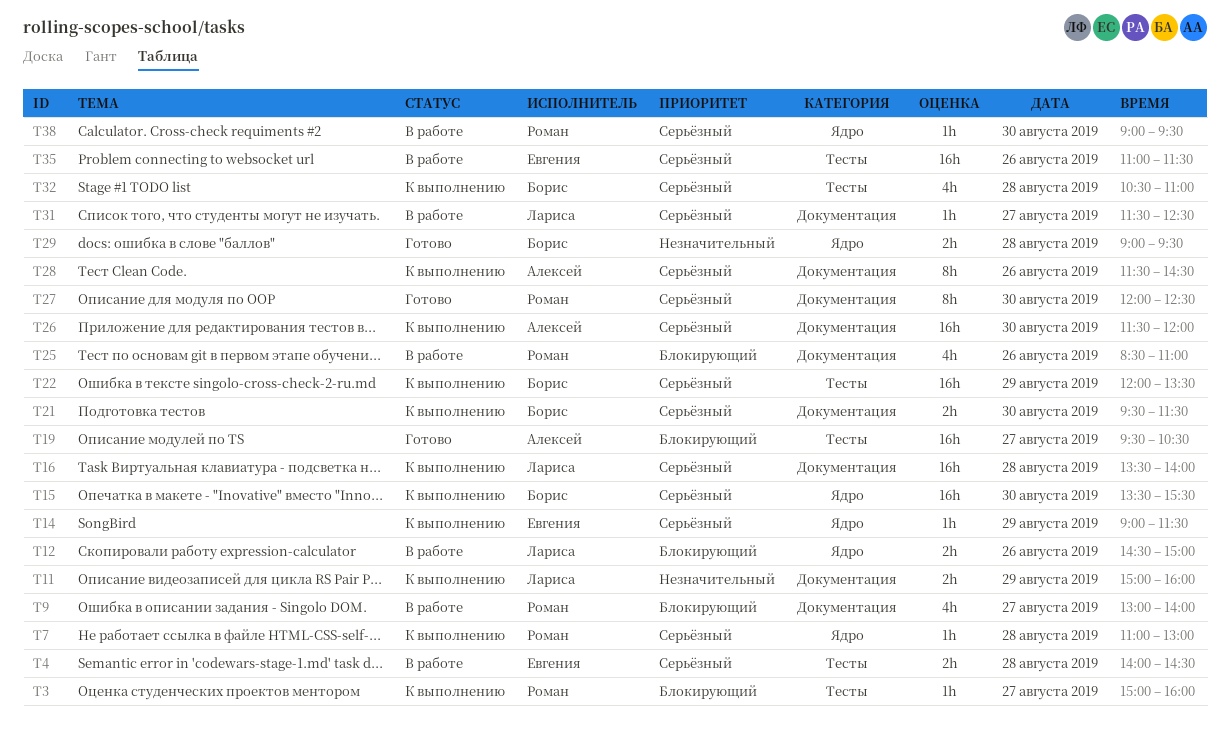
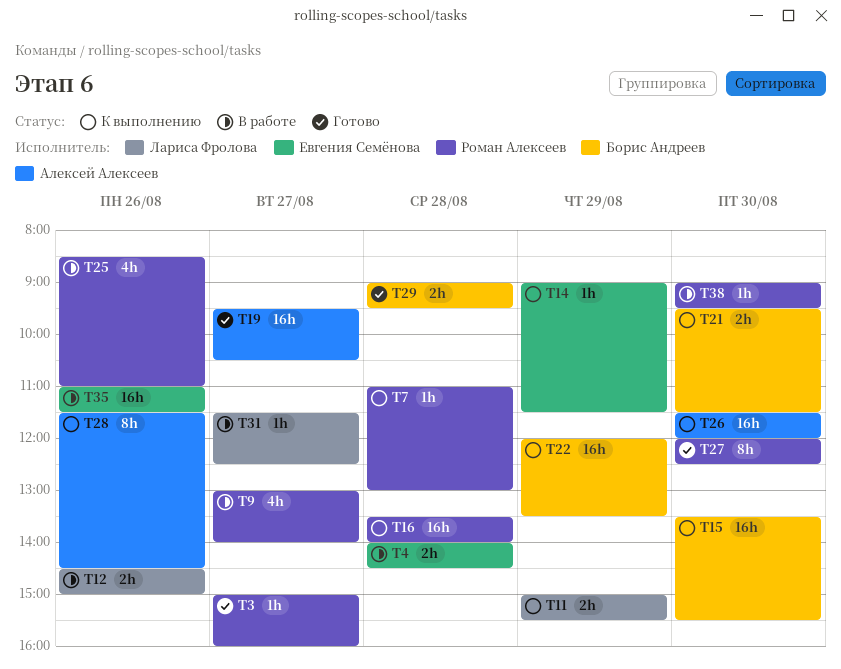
T3, status: К выполнению -> Готово
T11, ends: 16:00 -> 15:30
T16, owner: Лариса Фролова -> Роман Алексеев
T32: present -> none

